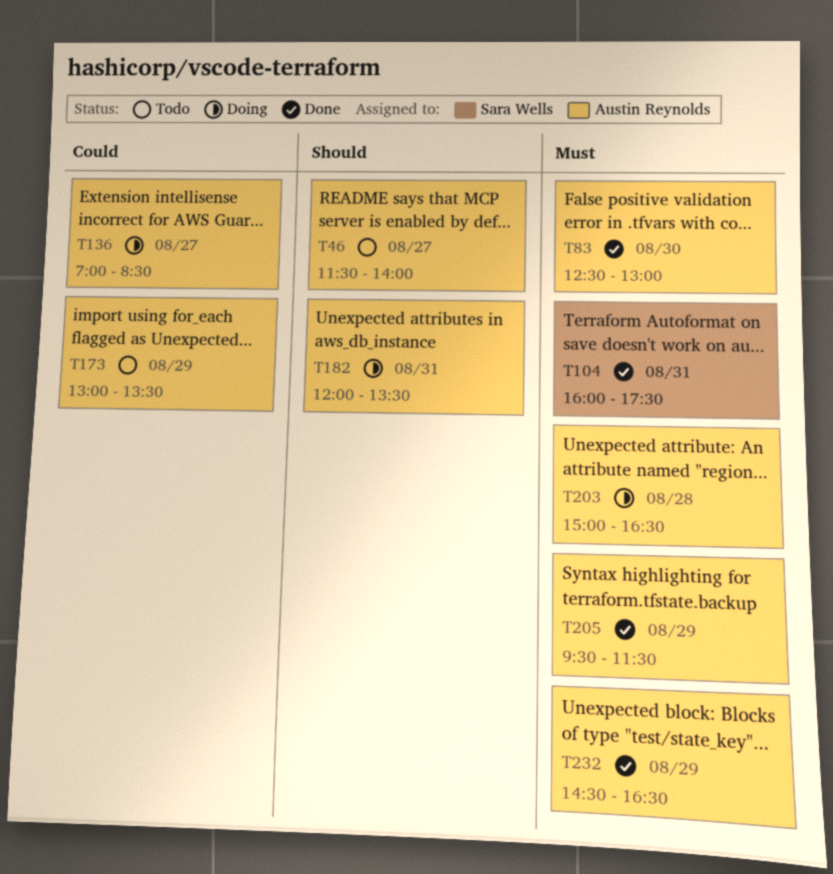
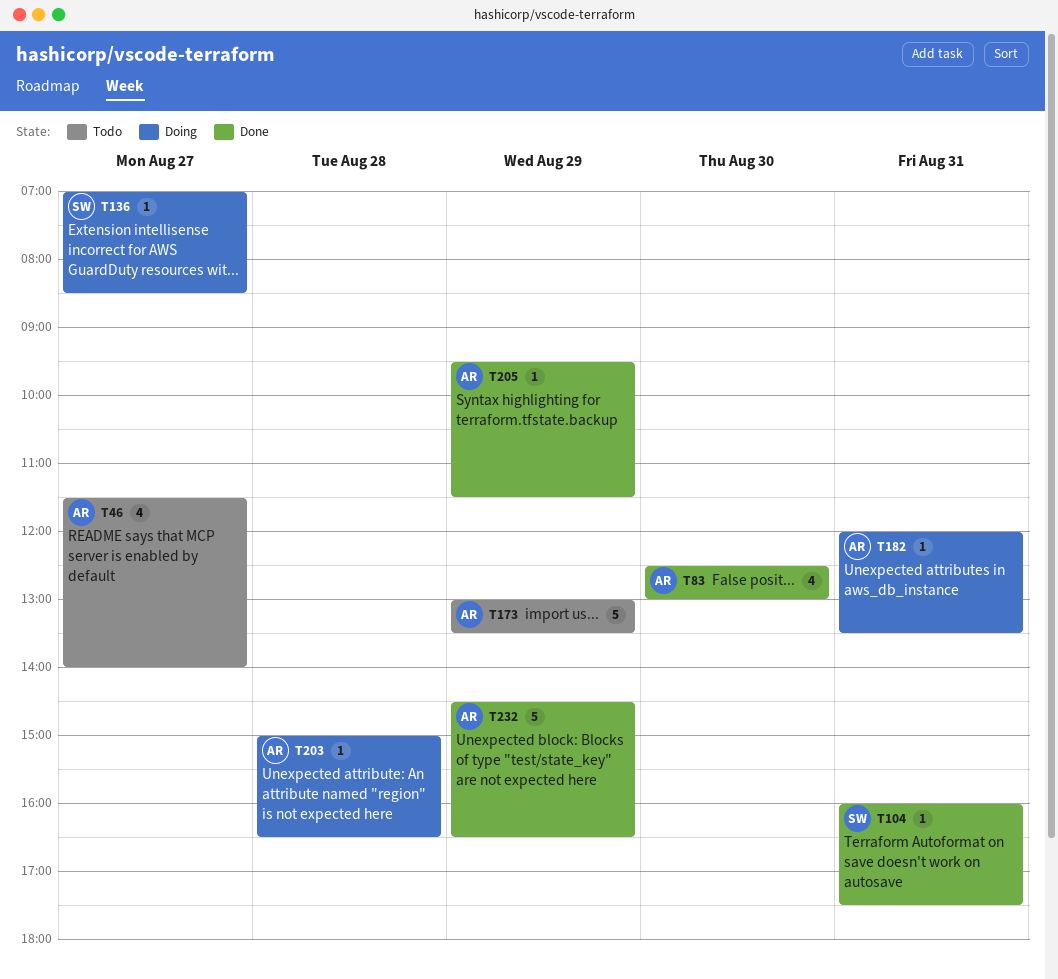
T136, owner: Austin Reynolds -> Sara Wells

